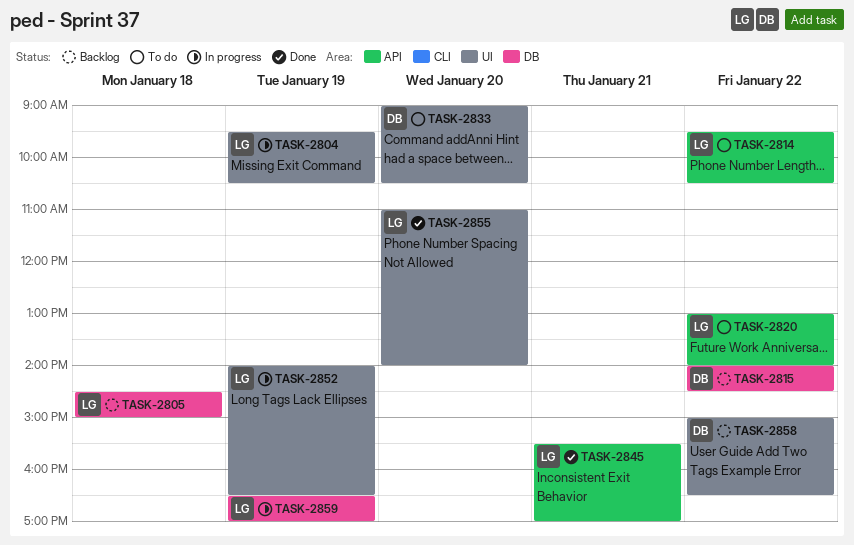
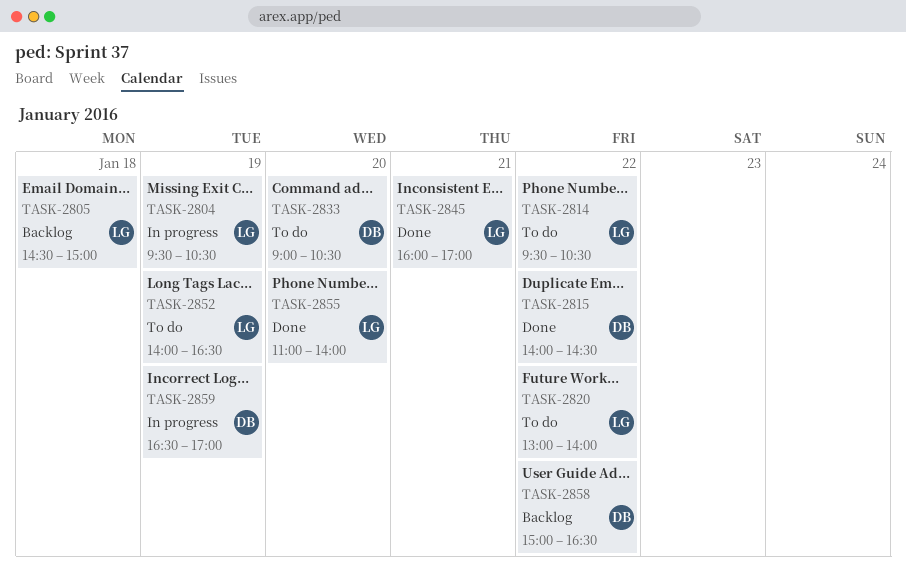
TASK-2815, status: Backlog -> Done
TASK-2845, begins: 15:30 -> 16:00
TASK-2852, status: In progress -> To do
TASK-2859, owner: LG -> DB

